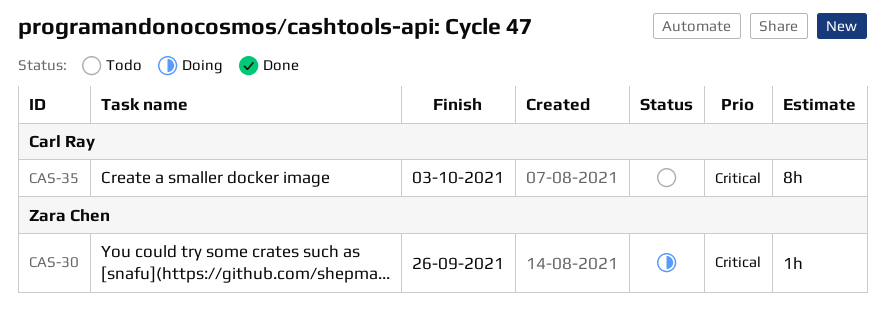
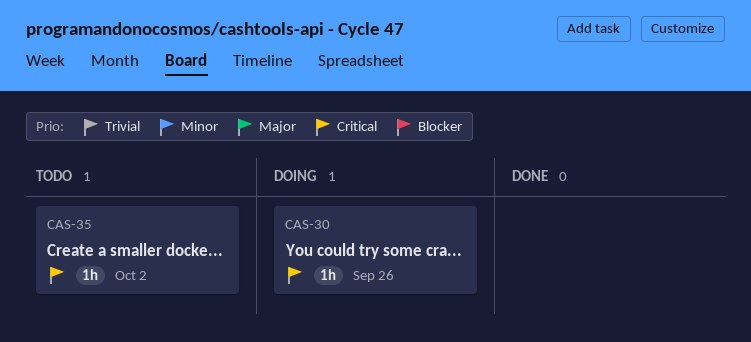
CAS-35, estimate: 8h -> 1h
CAS-35, due: Oct 3 -> Oct 2

